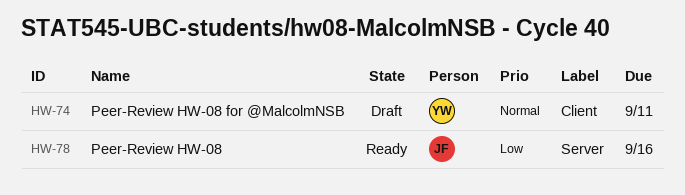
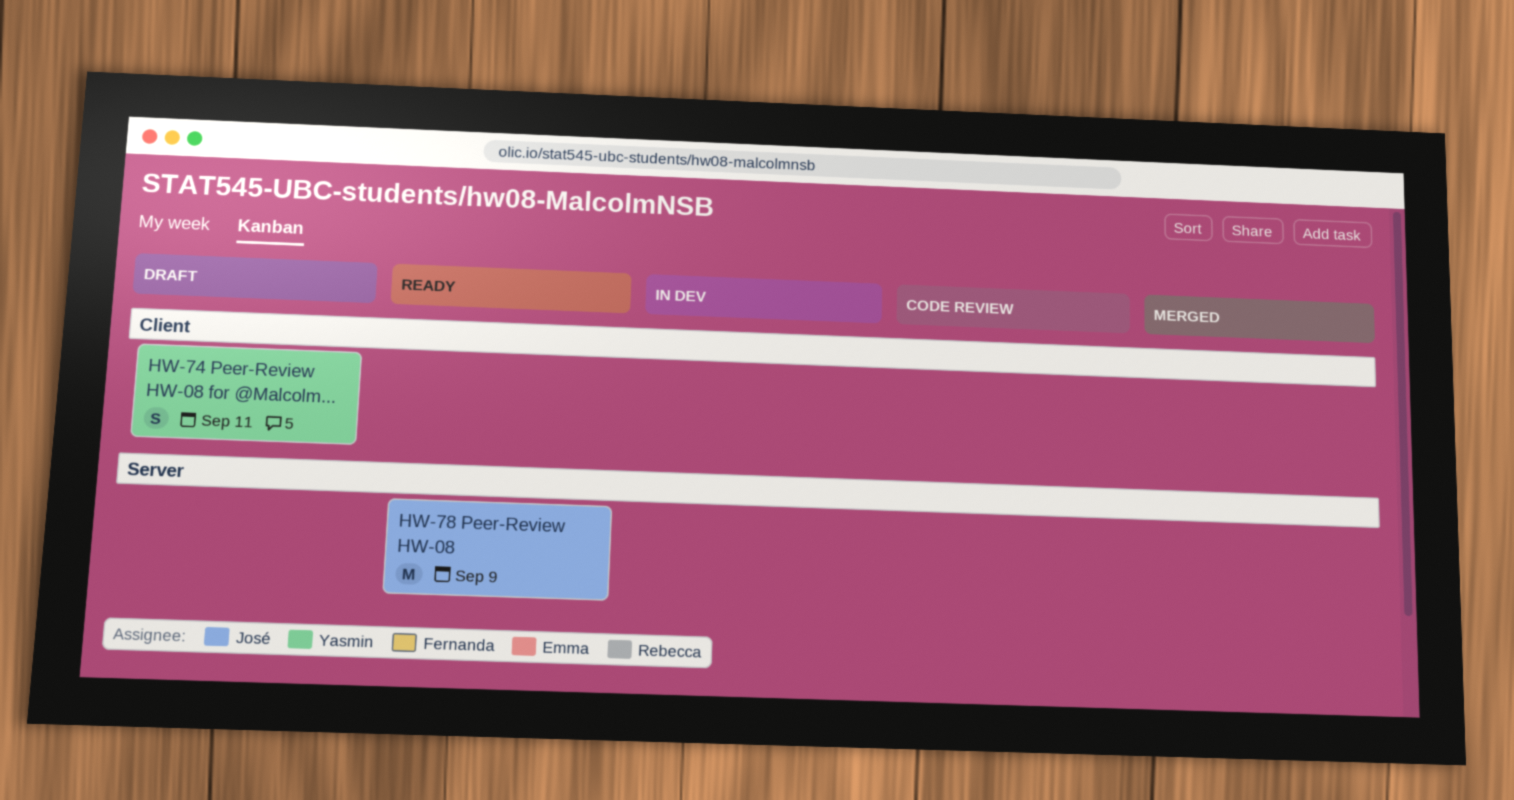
HW-78, due: Sep 16 -> Sep 9

